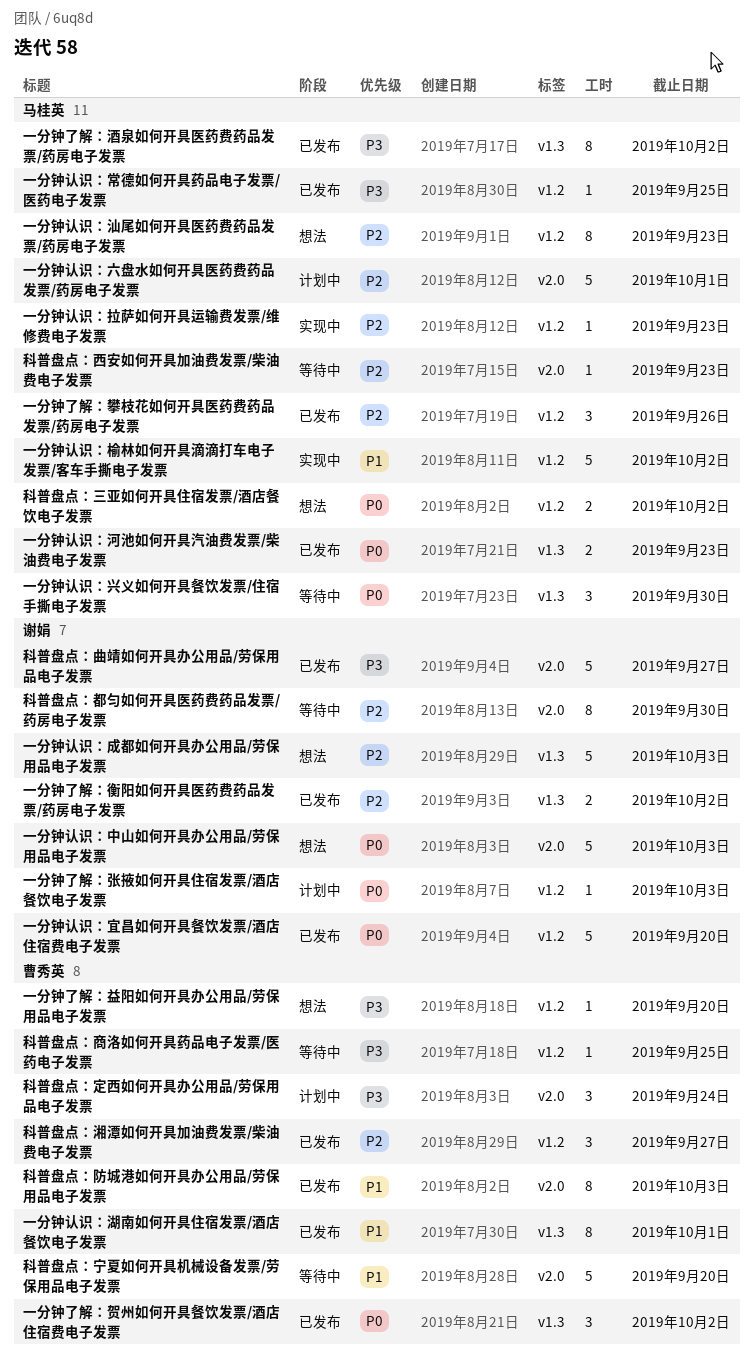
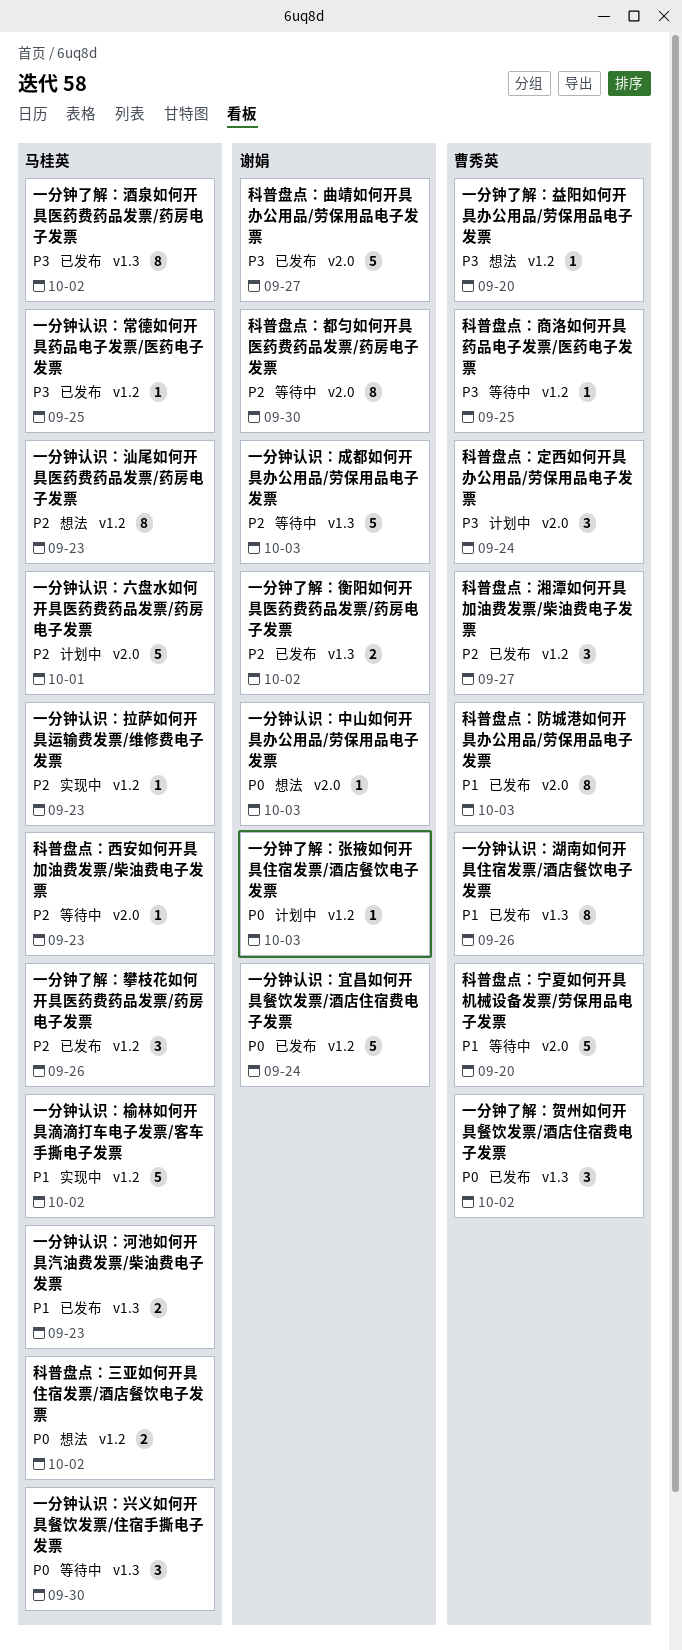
一分钟认识：中山如何开具办公用品/劳保用品电子发票, estimate: 5 -> 1
一分钟认识：宜昌如何开具餐饮发票/酒店住宿费电子发票, due: Sep 20 -> Sep 24
一分钟认识：成都如何开具办公用品/劳保用品电子发票, status: 想法 -> 等待中
一分钟认识：河池如何开具汽油费发票/柴油费电子发票, priority: P0 -> P1
一分钟认识：湖南如何开具住宿发票/酒店餐饮电子发票, due: Oct 1 -> Sep 26

